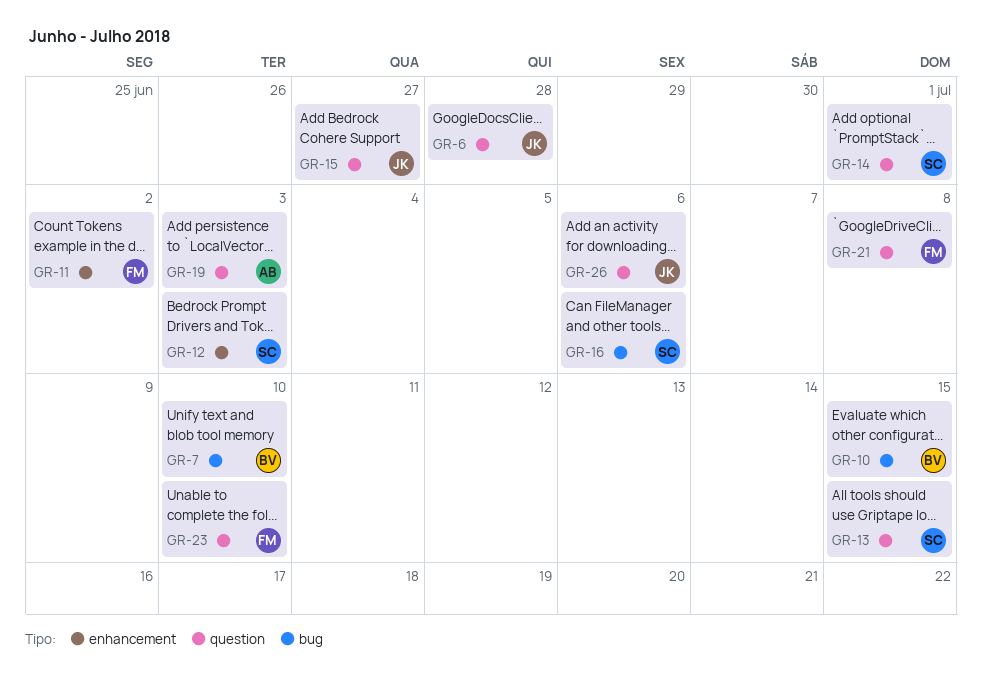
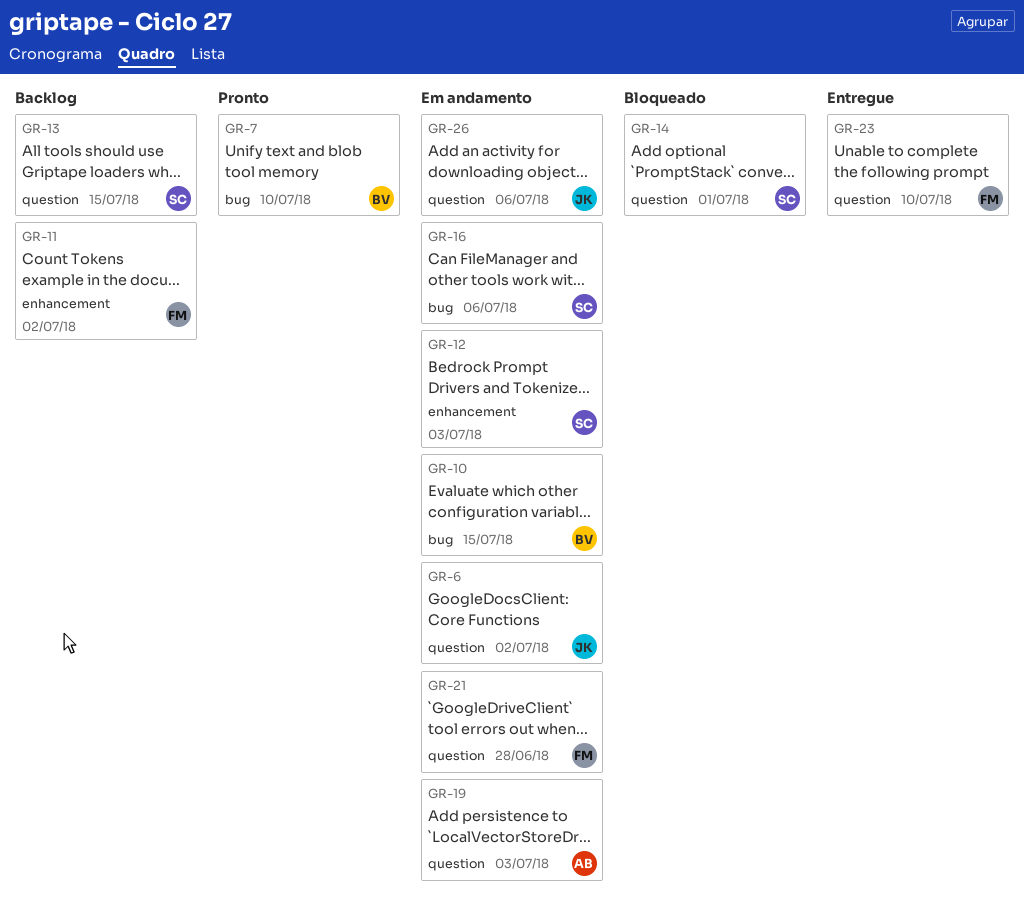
GR-6, due: Jun 28 -> Jul 2
GR-15: present -> none
GR-21, due: Jul 8 -> Jun 28

